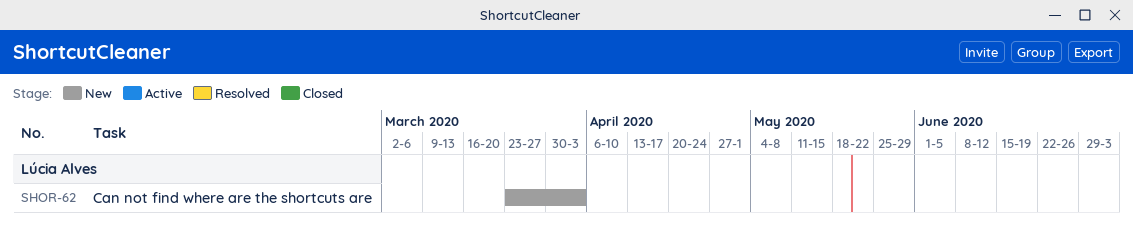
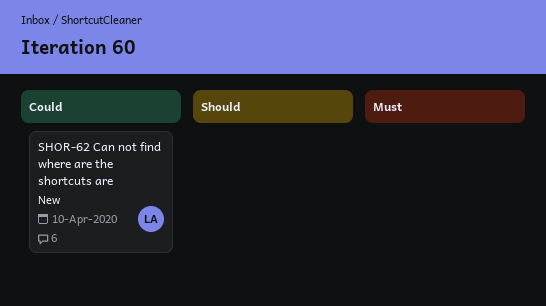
SHOR-62, due: Apr 3 -> Apr 10

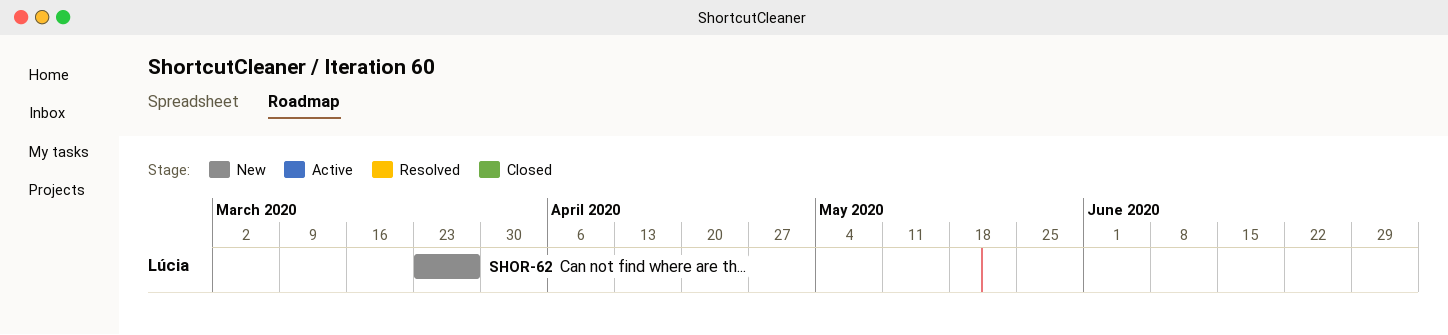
SHOR-62, due: Apr 10 -> Mar 27

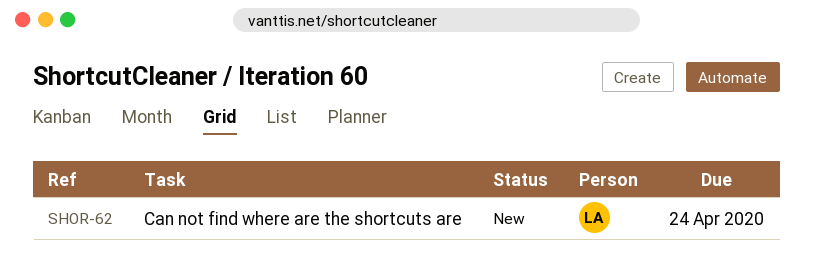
SHOR-62, due: Mar 27 -> Apr 24

